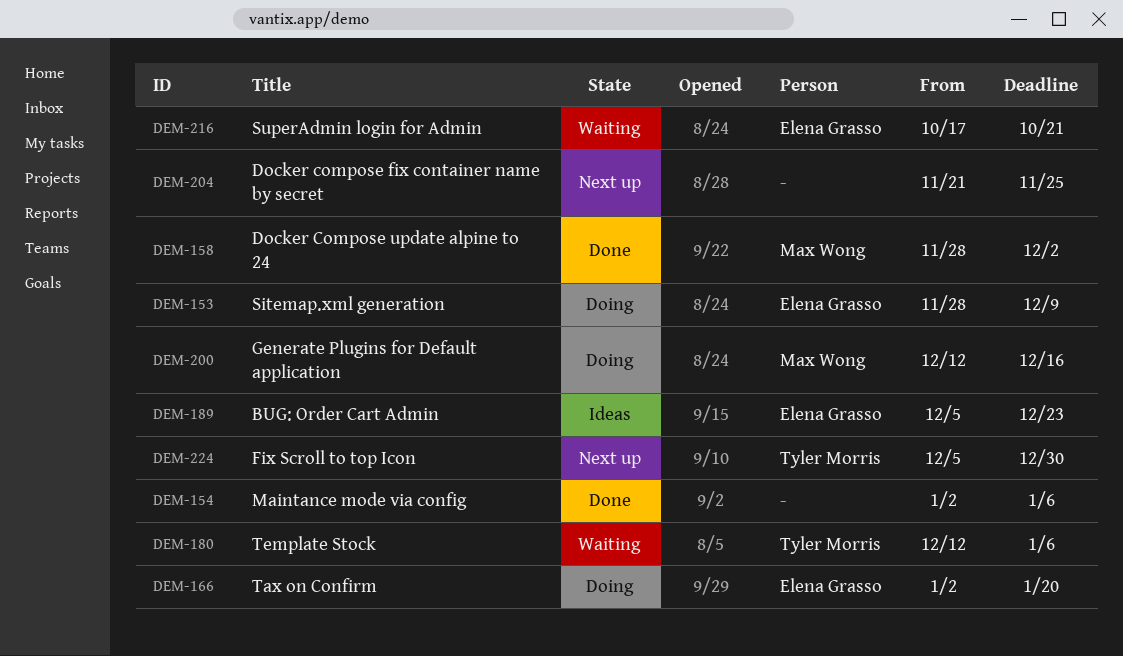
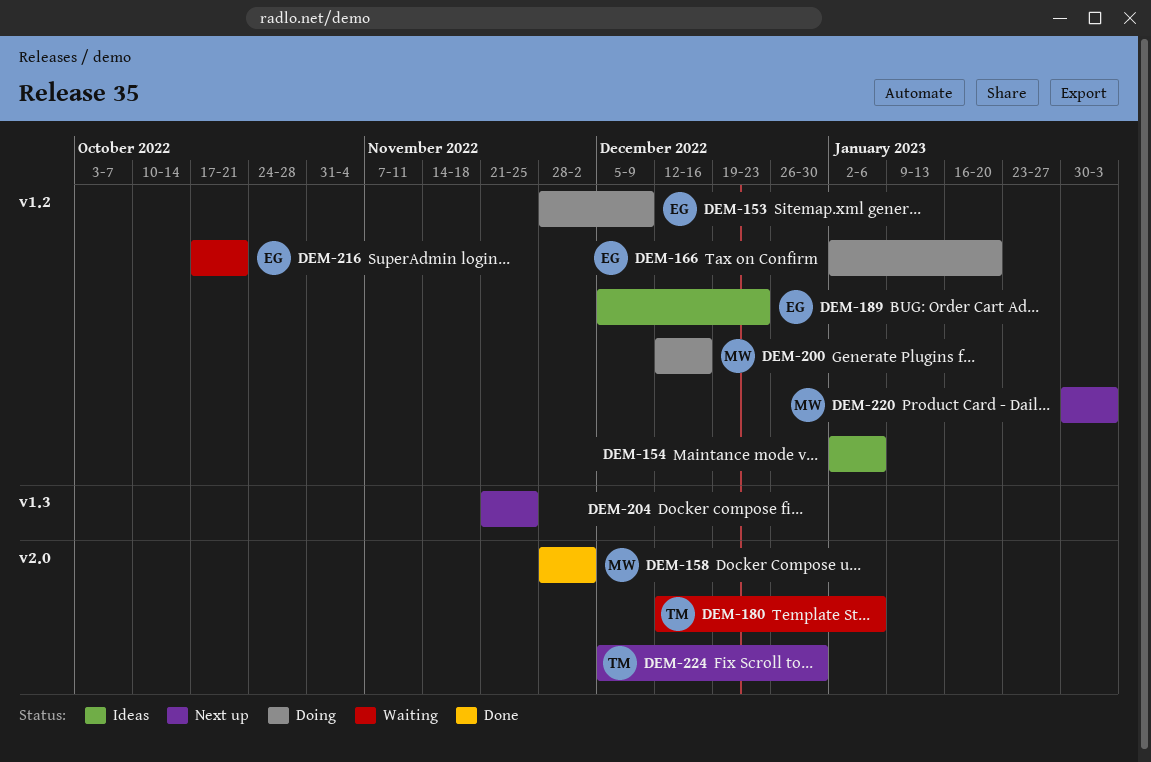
DEM-154, status: Done -> Ideas
DEM-220: none -> present

